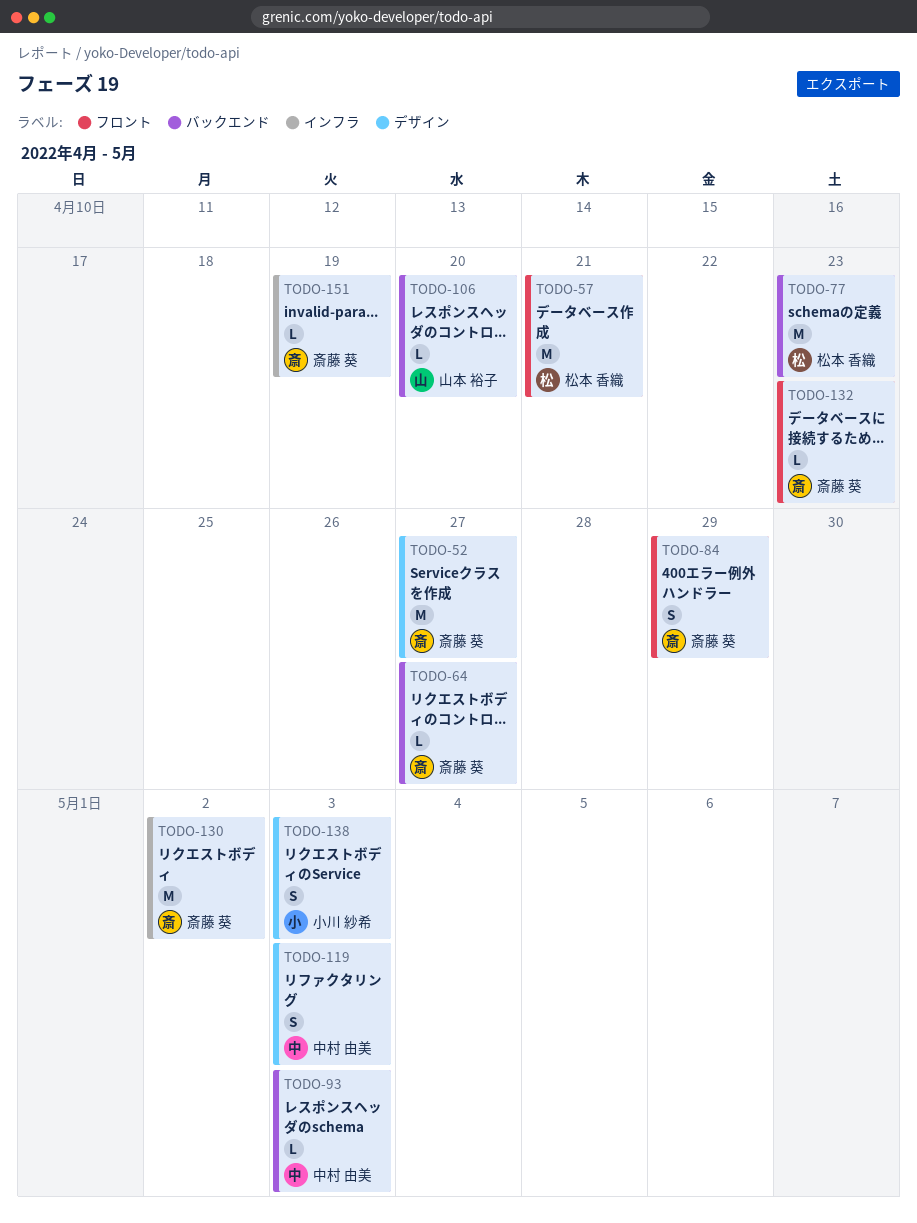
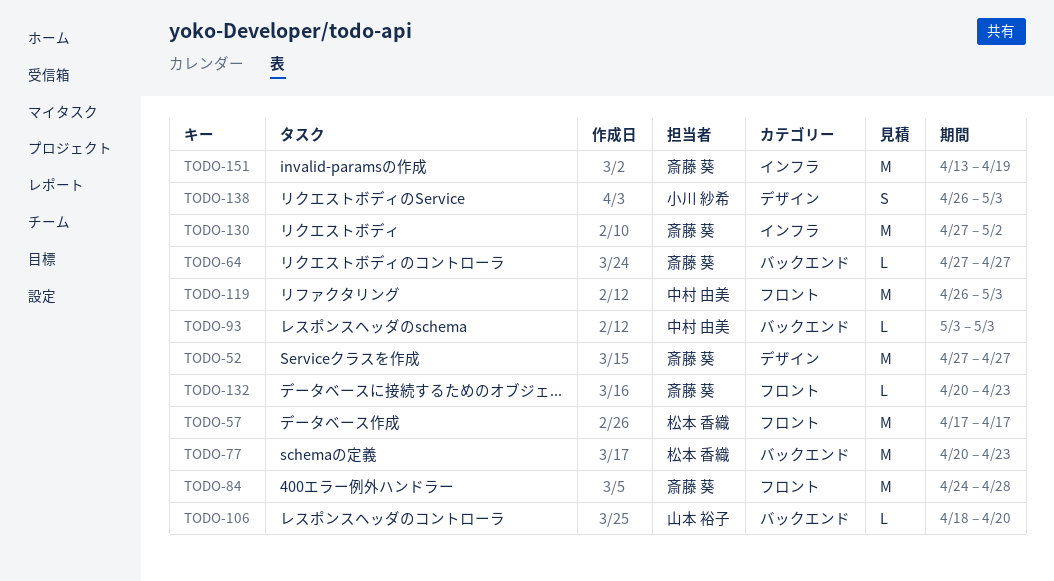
TODO-57, due: Apr 21 -> Apr 17
TODO-84, estimate: S -> M
TODO-84, due: Apr 29 -> Apr 28
TODO-119, label: デザイン -> フロント
TODO-119, estimate: S -> M
TODO-151, estimate: L -> M

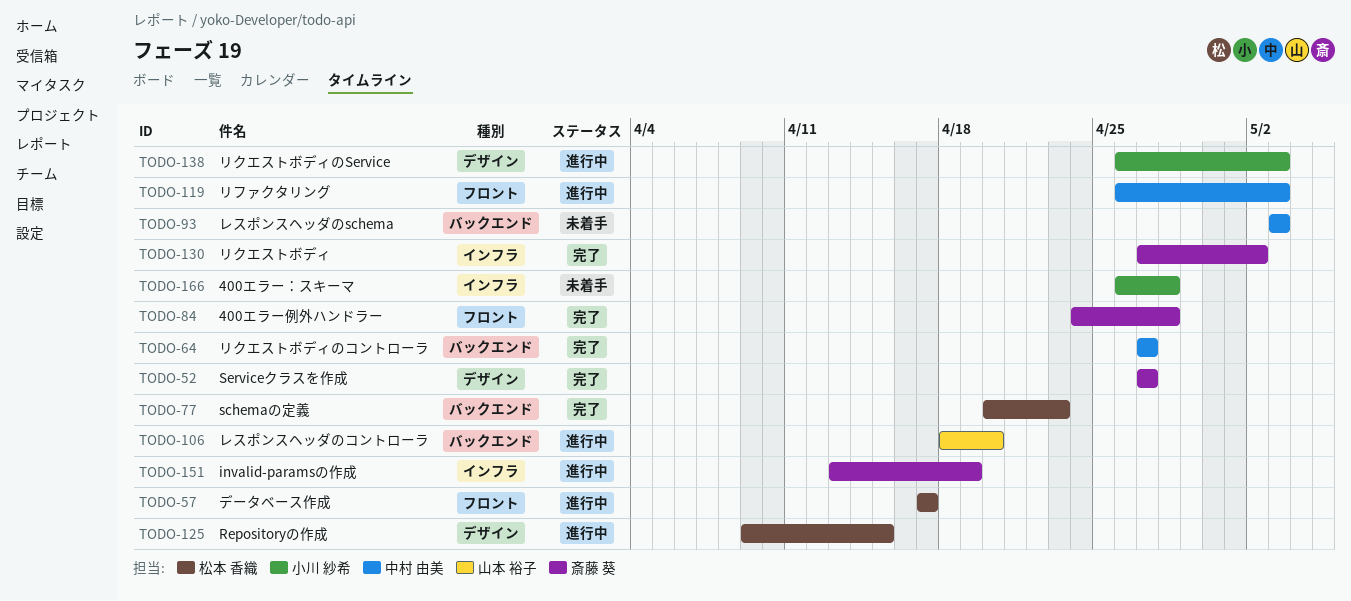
TODO-64, owner: 斎藤 葵 -> 中村 由美
TODO-125: none -> present
TODO-132: present -> none
TODO-166: none -> present

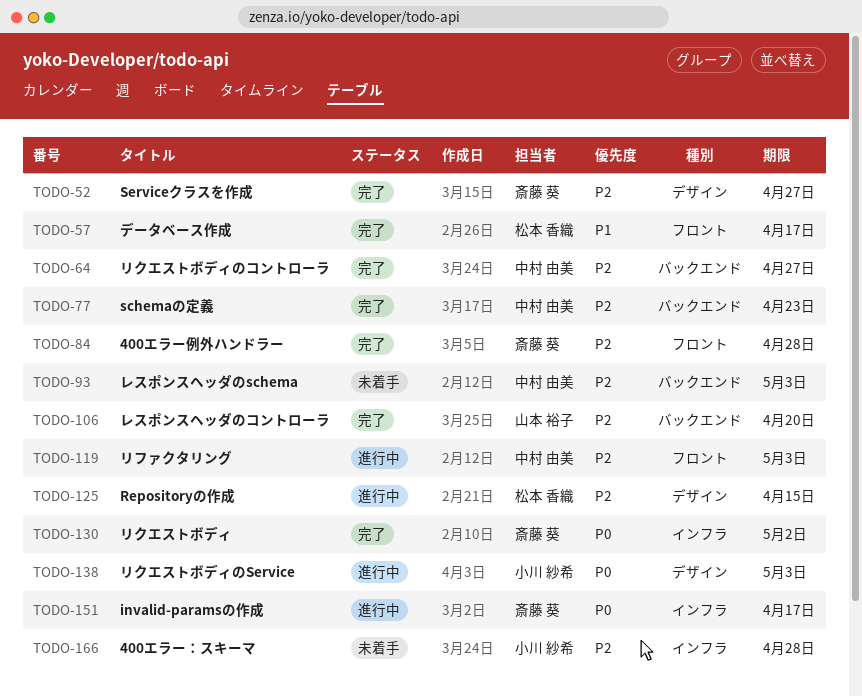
TODO-57, status: 進行中 -> 完了
TODO-77, owner: 松本 香織 -> 中村 由美
TODO-106, status: 進行中 -> 完了
TODO-151, due: Apr 19 -> Apr 17

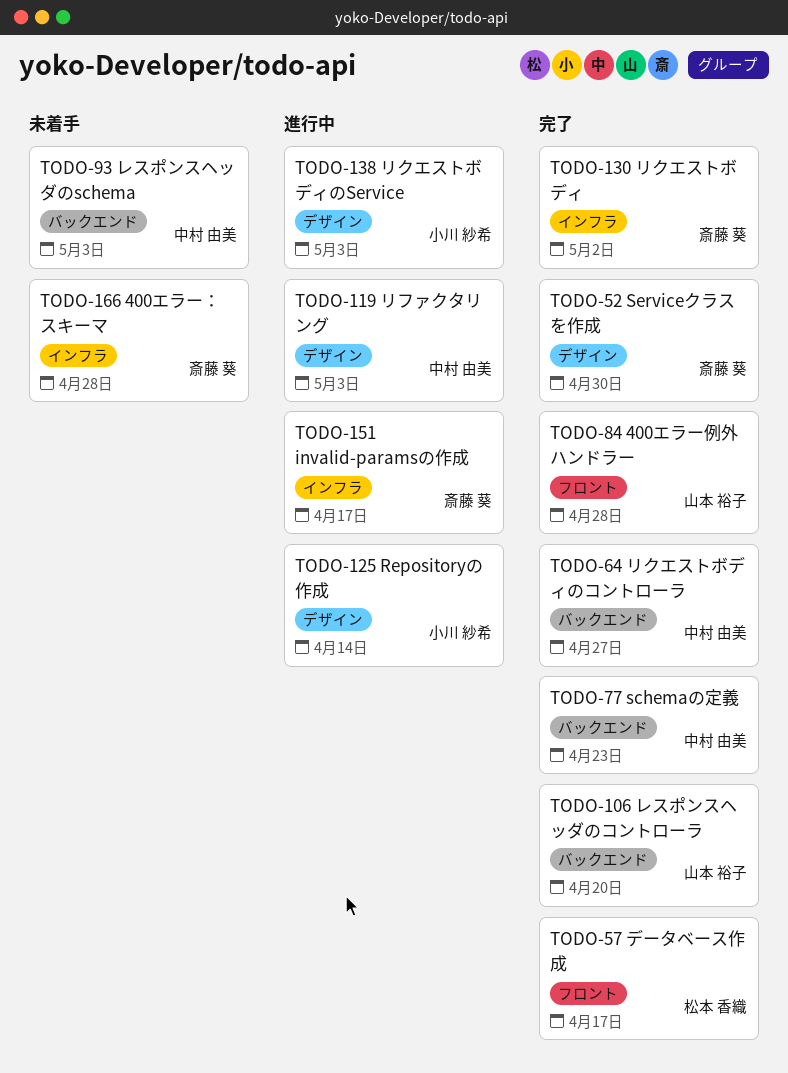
TODO-52, due: Apr 27 -> Apr 30
TODO-84, owner: 斎藤 葵 -> 山本 裕子
TODO-119, label: フロント -> デザイン
TODO-125, owner: 松本 香織 -> 小川 紗希
TODO-125, due: Apr 15 -> Apr 14
TODO-166, owner: 小川 紗希 -> 斎藤 葵

